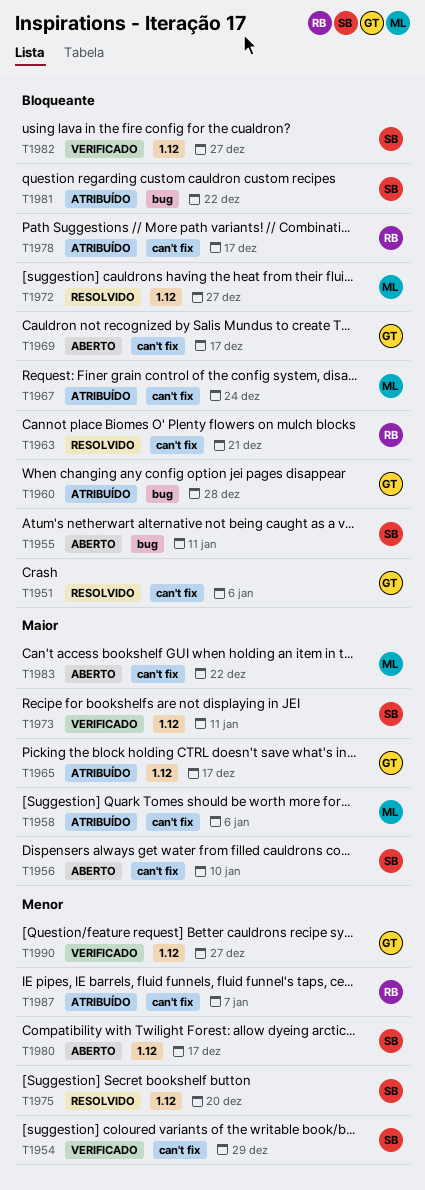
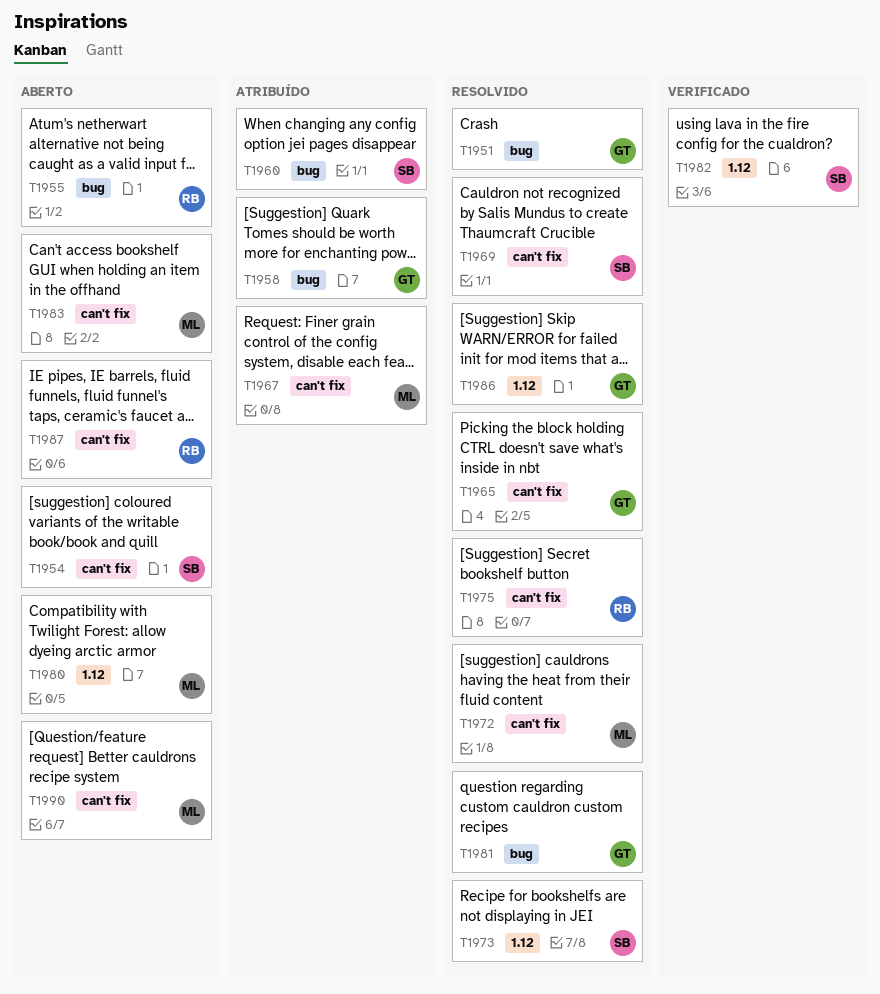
T1951, label: can't fix -> bug
T1954, status: Verificado -> Aberto
T1955, owner: SB -> RB
T1956: present -> none
T1958, owner: ML -> GT
T1958, label: can't fix -> bug
T1960, owner: GT -> SB
T1963: present -> none
T1965, status: Atribuído -> Resolvido
T1965, label: 1.12 -> can't fix
T1969, status: Aberto -> Resolvido
T1969, owner: GT -> SB
T1972, label: 1.12 -> can't fix
T1973, status: Verificado -> Resolvido
T1975, owner: SB -> RB
T1975, label: 1.12 -> can't fix
T1978: present -> none
T1980, owner: SB -> ML
T1981, status: Atribuído -> Resolvido
T1981, owner: SB -> GT
T1986: none -> present
T1987, status: Atribuído -> Aberto
T1990, status: Verificado -> Aberto
T1990, owner: GT -> ML
T1990, label: 1.12 -> can't fix

